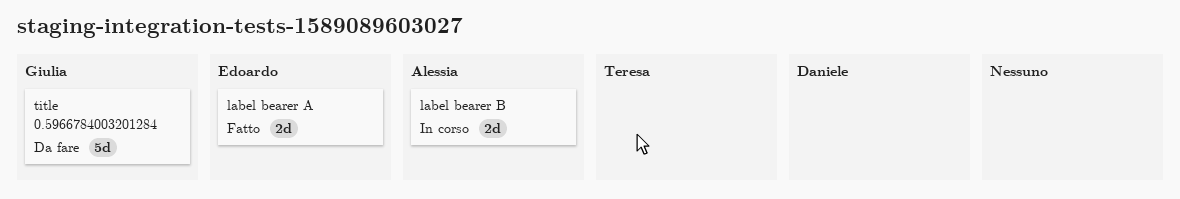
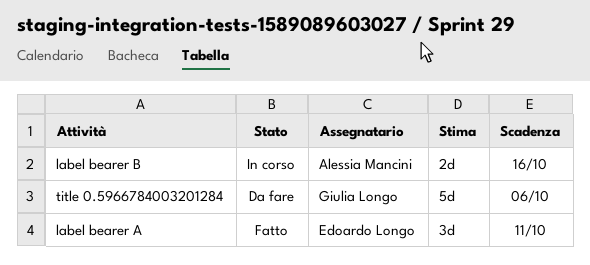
label bearer A, estimate: 2d -> 3d

